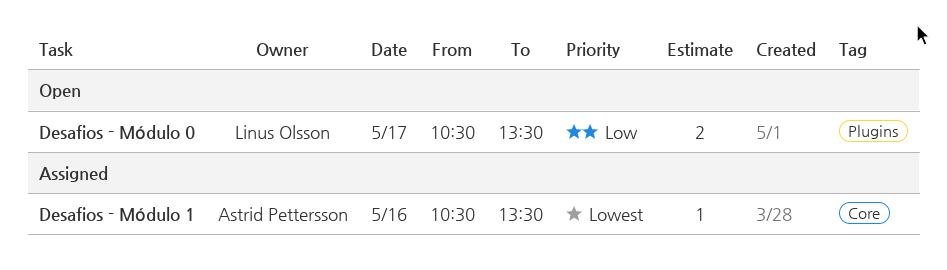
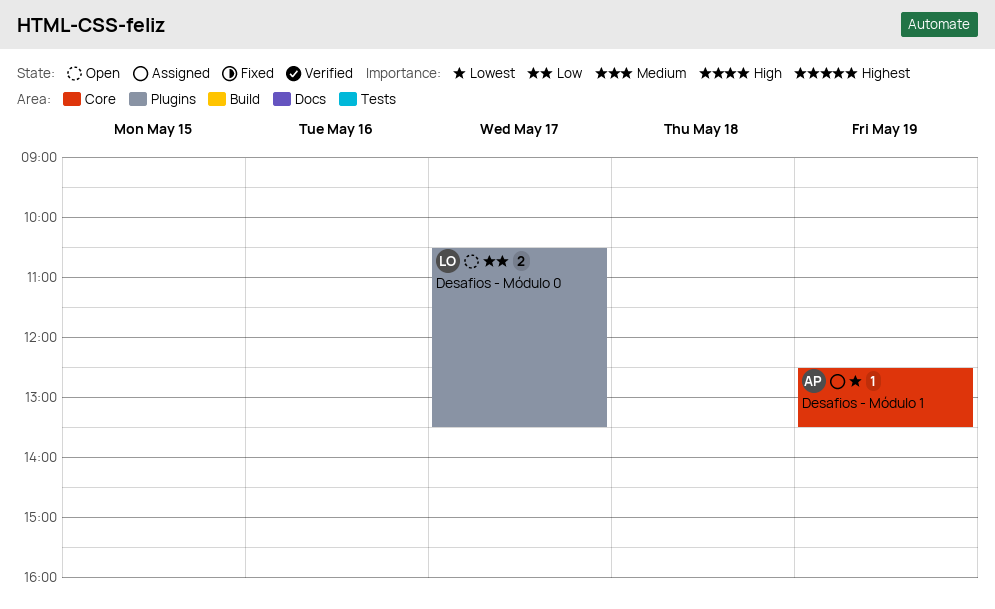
Desafios - Módulo 1, day: May 16 -> May 19
Desafios - Módulo 1, begins: 10:30 -> 12:30

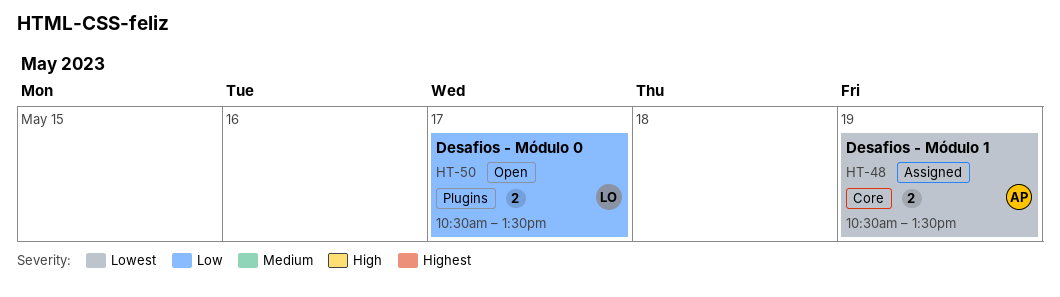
Desafios - Módulo 1, estimate: 1 -> 2
Desafios - Módulo 1, begins: 12:30 -> 10:30

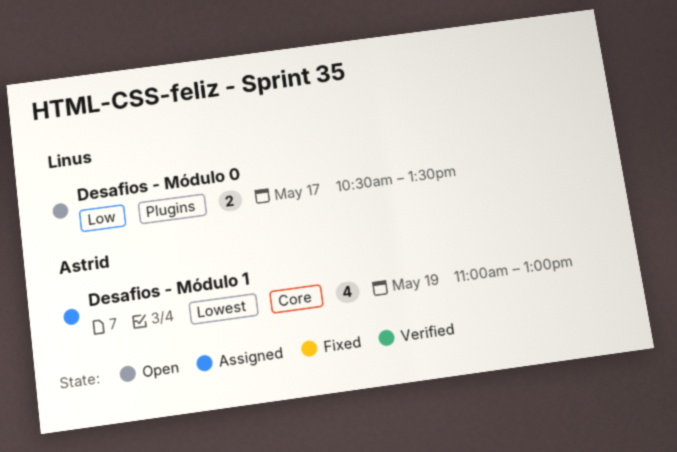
Desafios - Módulo 1, estimate: 2 -> 4
Desafios - Módulo 1, begins: 10:30 -> 11:00
Desafios - Módulo 1, ends: 13:30 -> 13:00

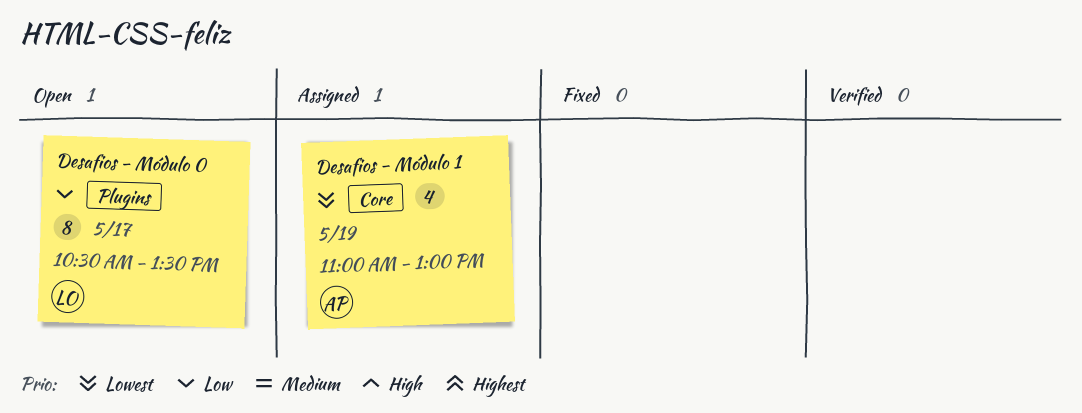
Desafios - Módulo 0, estimate: 2 -> 8

